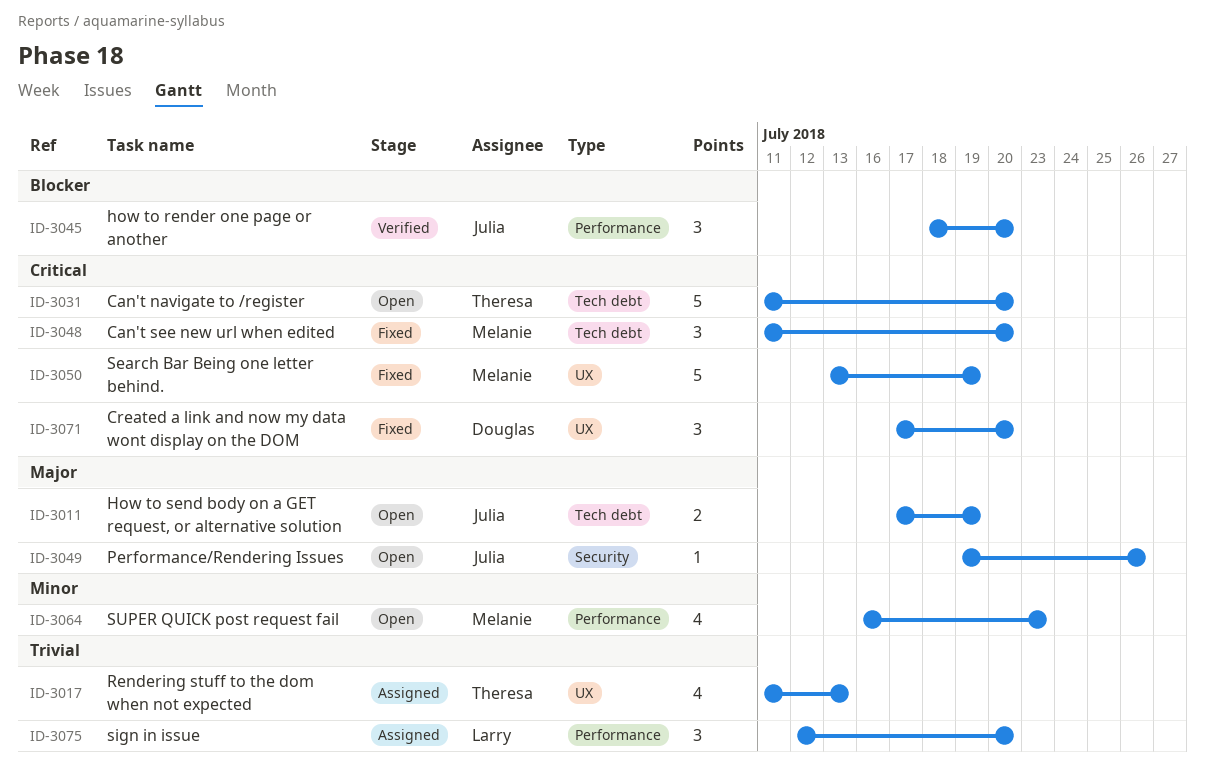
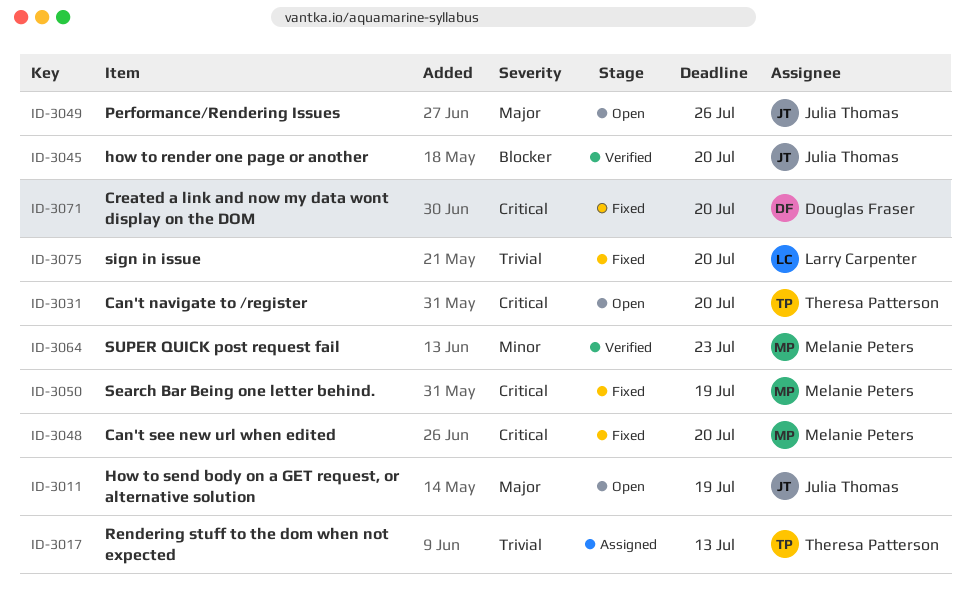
ID-3064, status: Open -> Verified
ID-3075, status: Assigned -> Fixed

